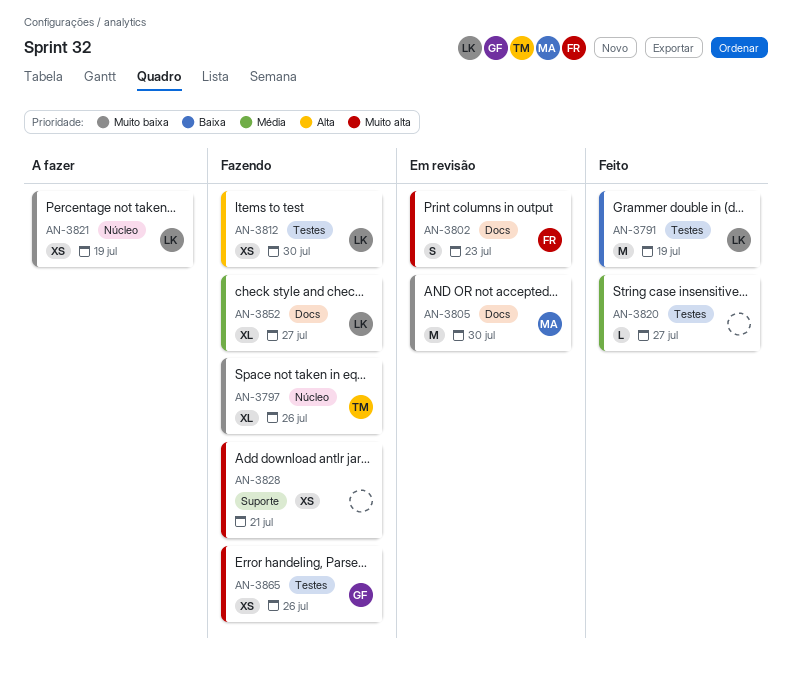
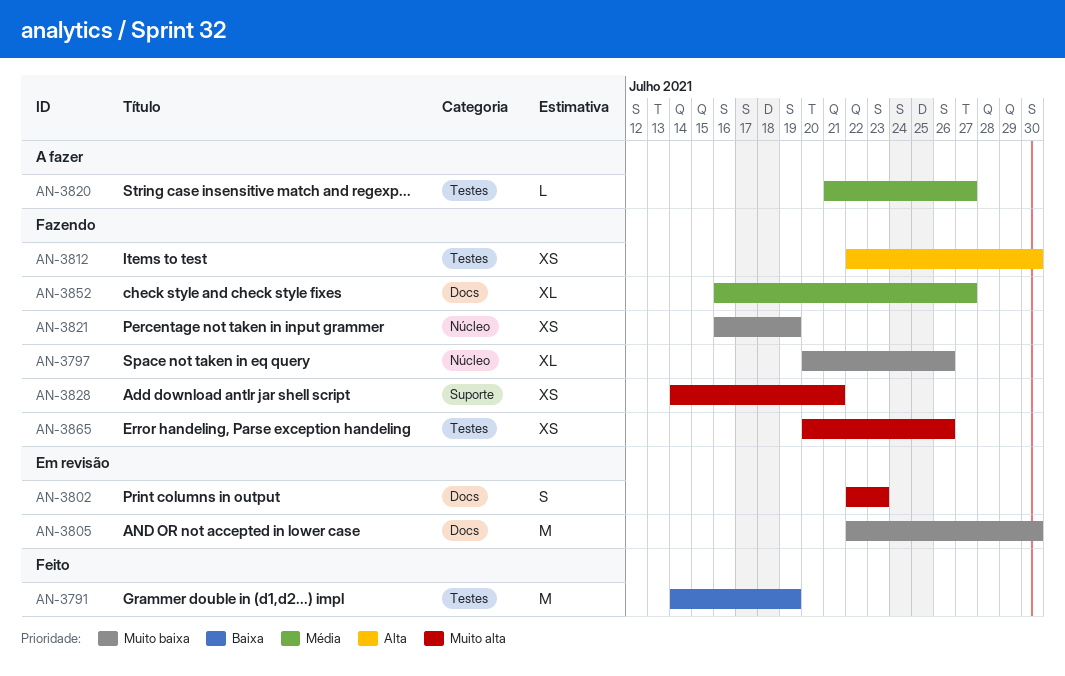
AN-3820, status: Feito -> A fazer
AN-3821, status: A fazer -> Fazendo

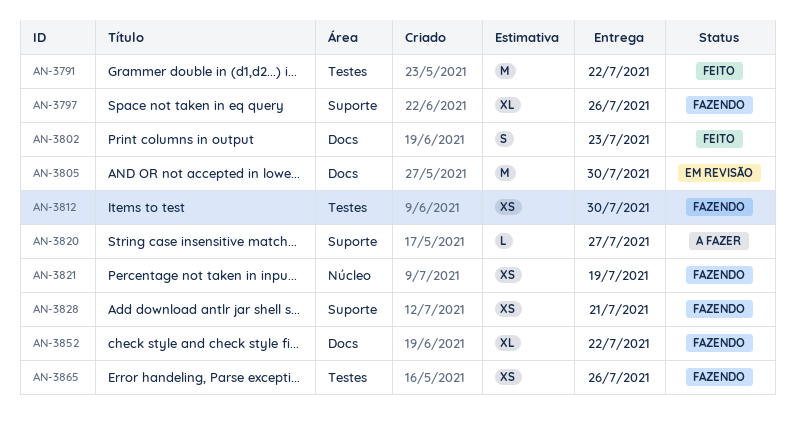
AN-3791, due: Jul 19 -> Jul 22
AN-3797, label: Núcleo -> Suporte
AN-3802, status: Em revisão -> Feito
AN-3820, label: Testes -> Suporte
AN-3852, due: Jul 27 -> Jul 22

